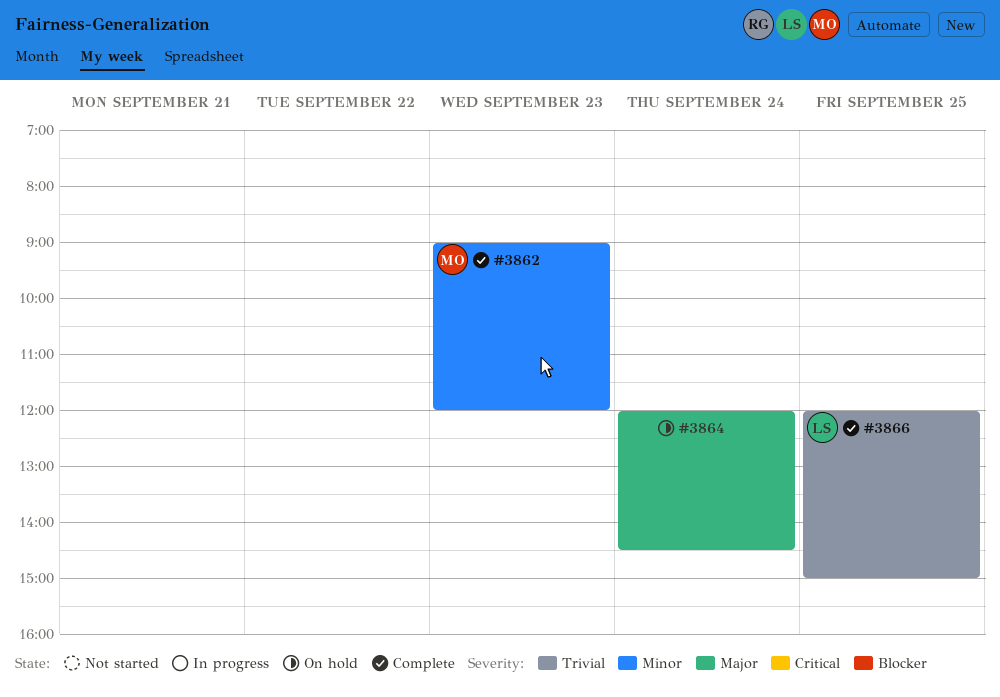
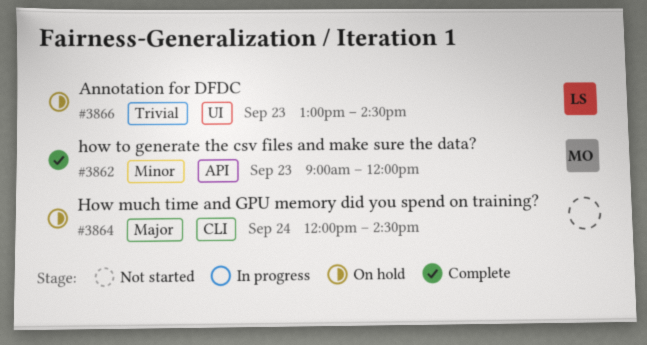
#3866, status: Complete -> On hold
#3866, day: Sep 25 -> Sep 23
#3866, begins: 12:00 -> 13:00
#3866, ends: 15:00 -> 14:30

